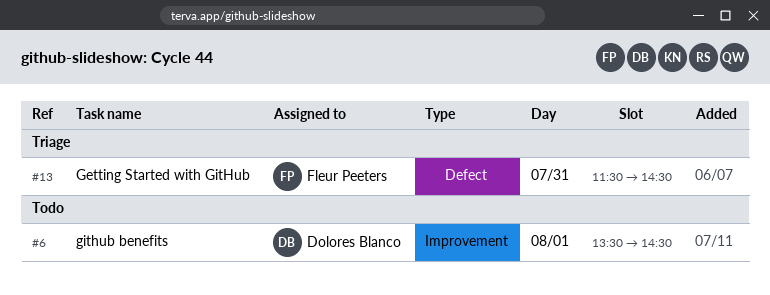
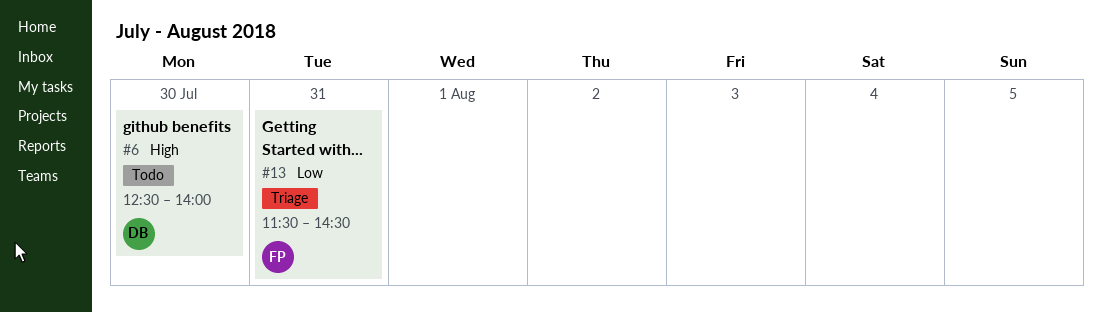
#6, day: Aug 1 -> Jul 30
#6, begins: 13:30 -> 12:30
#6, ends: 14:30 -> 14:00

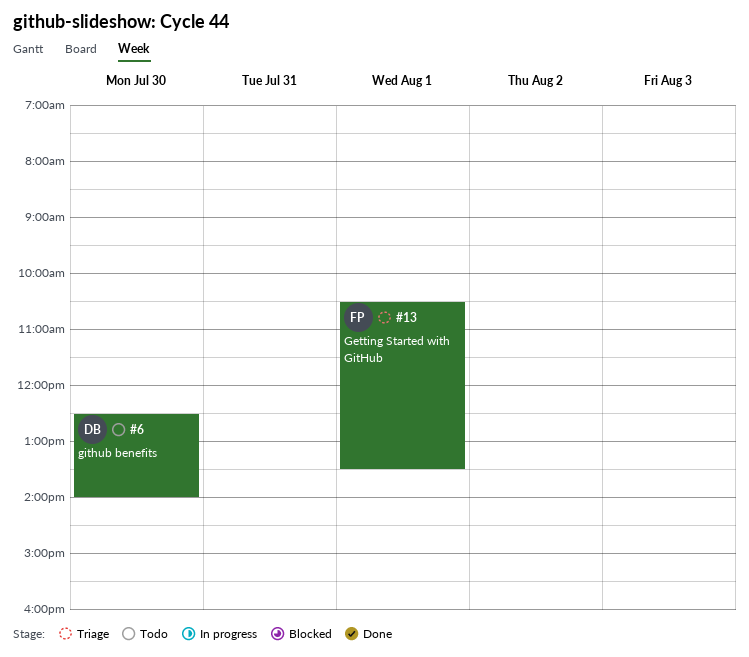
#13, day: Jul 31 -> Aug 1
#13, begins: 11:30 -> 10:30
#13, ends: 14:30 -> 13:30

